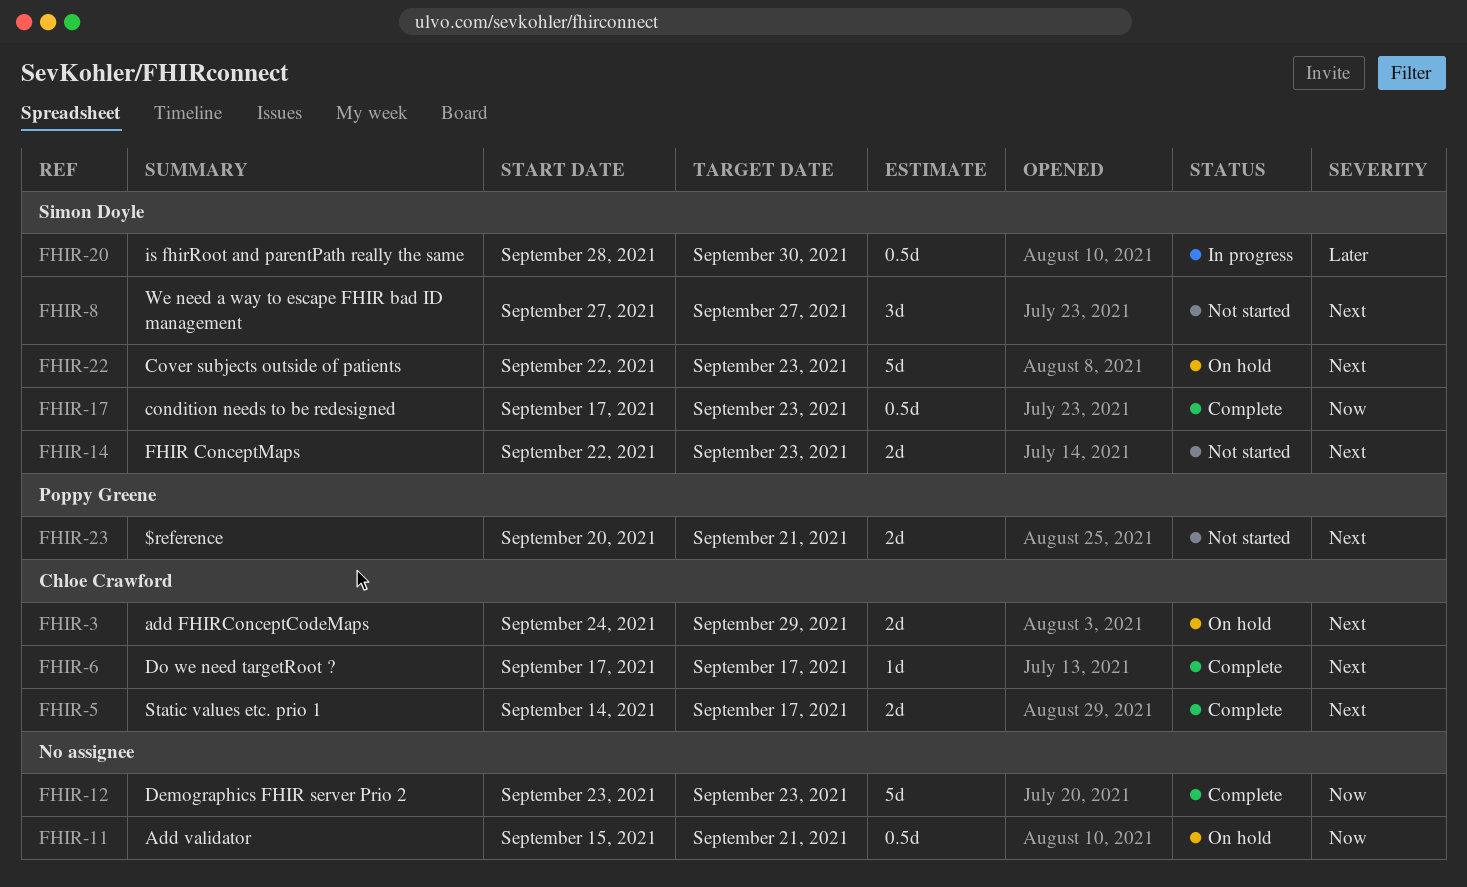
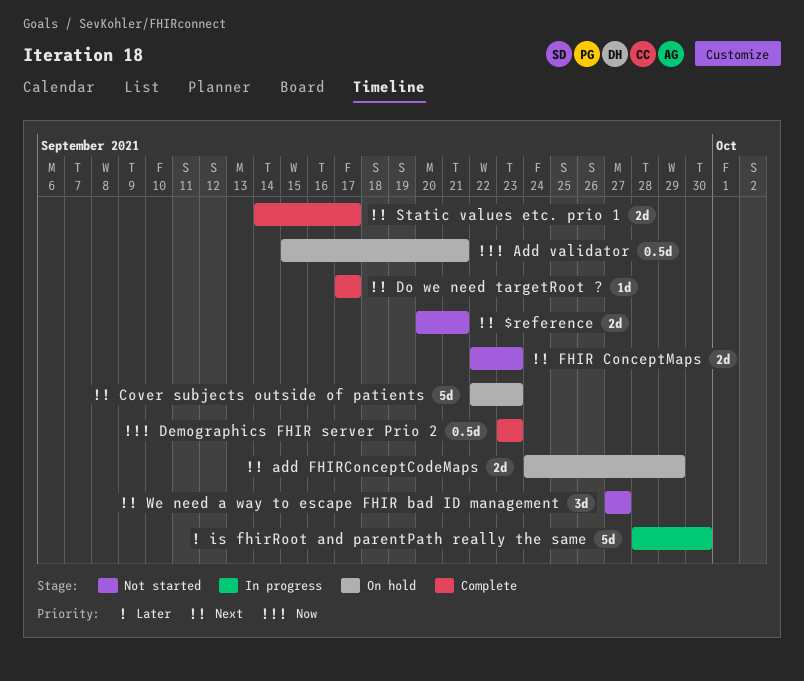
condition needs to be redesigned: present -> none
Demographics FHIR server Prio 2, estimate: 5d -> 0.5d
is fhirRoot and parentPath really the same, estimate: 0.5d -> 5d

